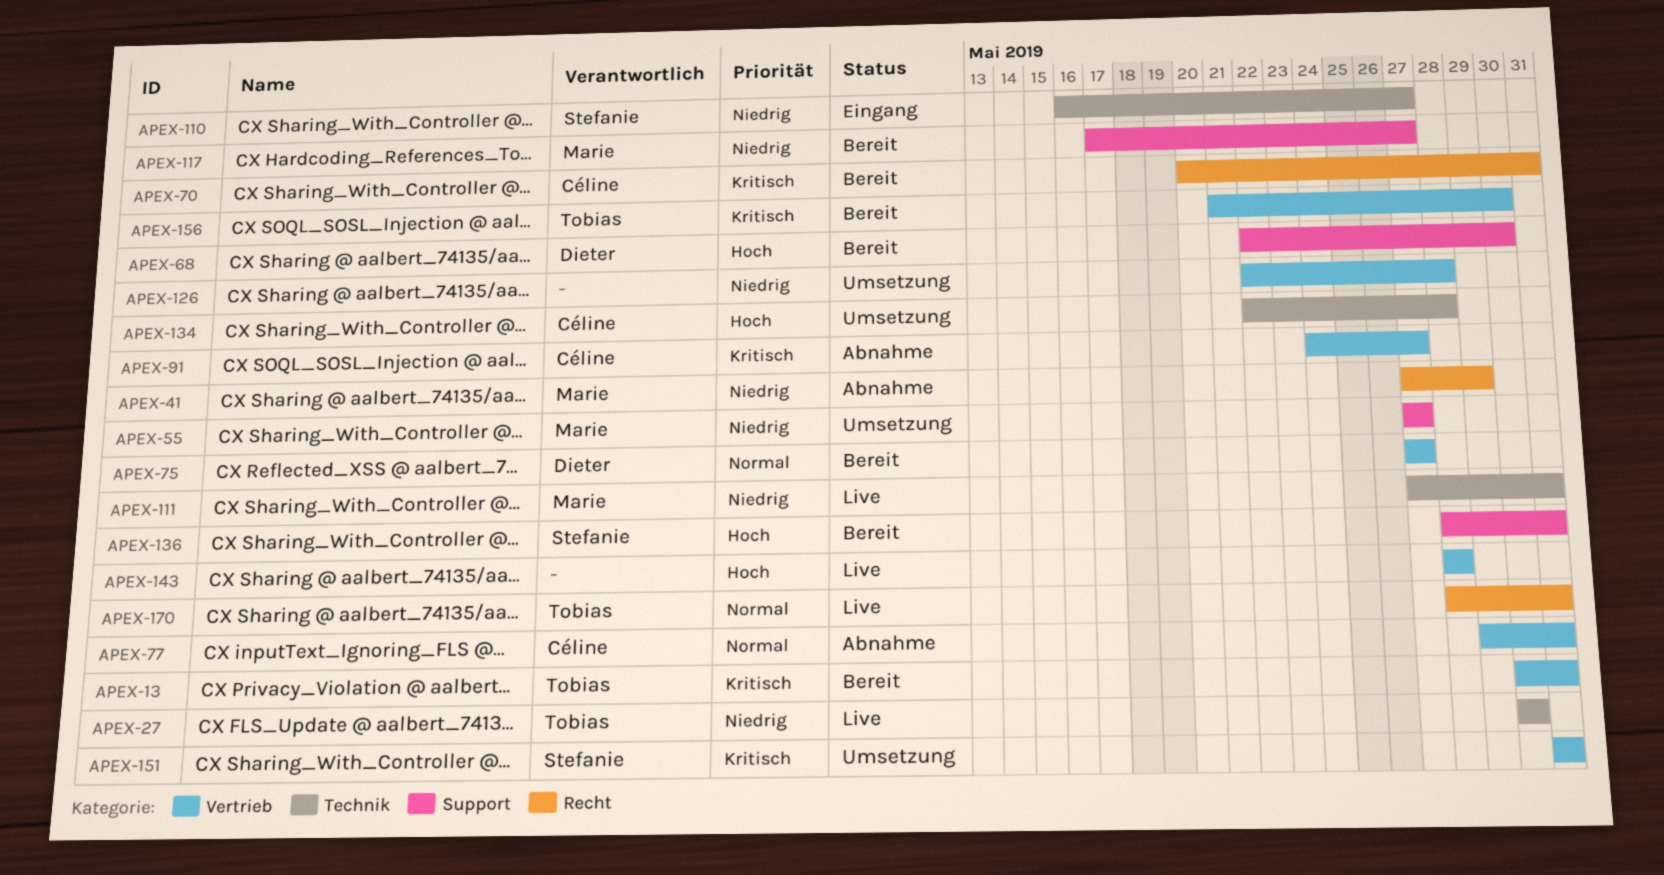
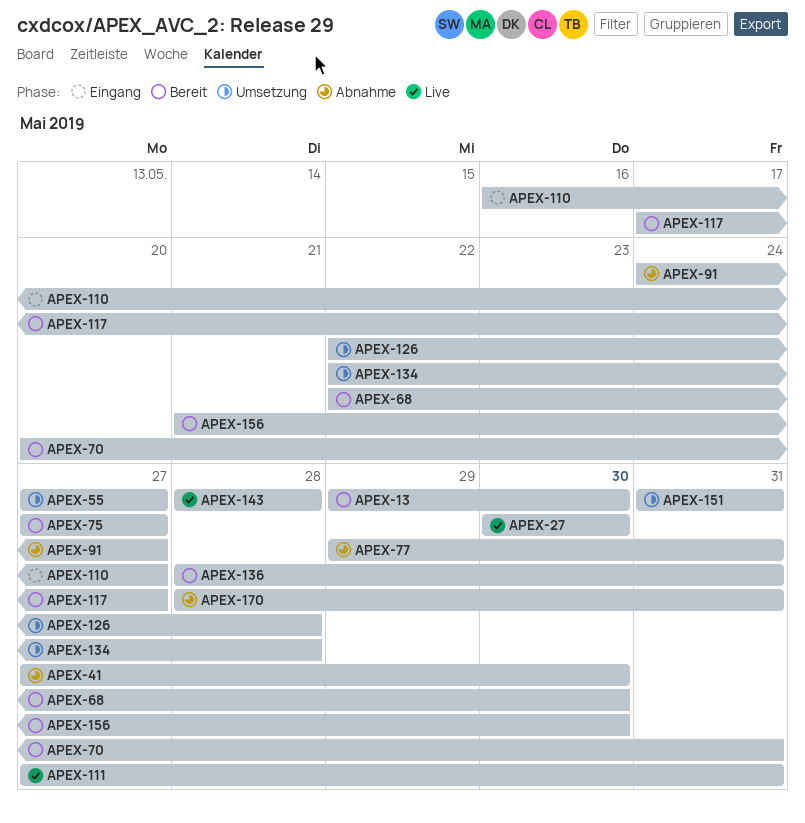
APEX-13, start: May 30 -> May 29
APEX-13, due: May 31 -> May 30
APEX-41, due: May 29 -> May 30
APEX-170, status: Live -> Abnahme

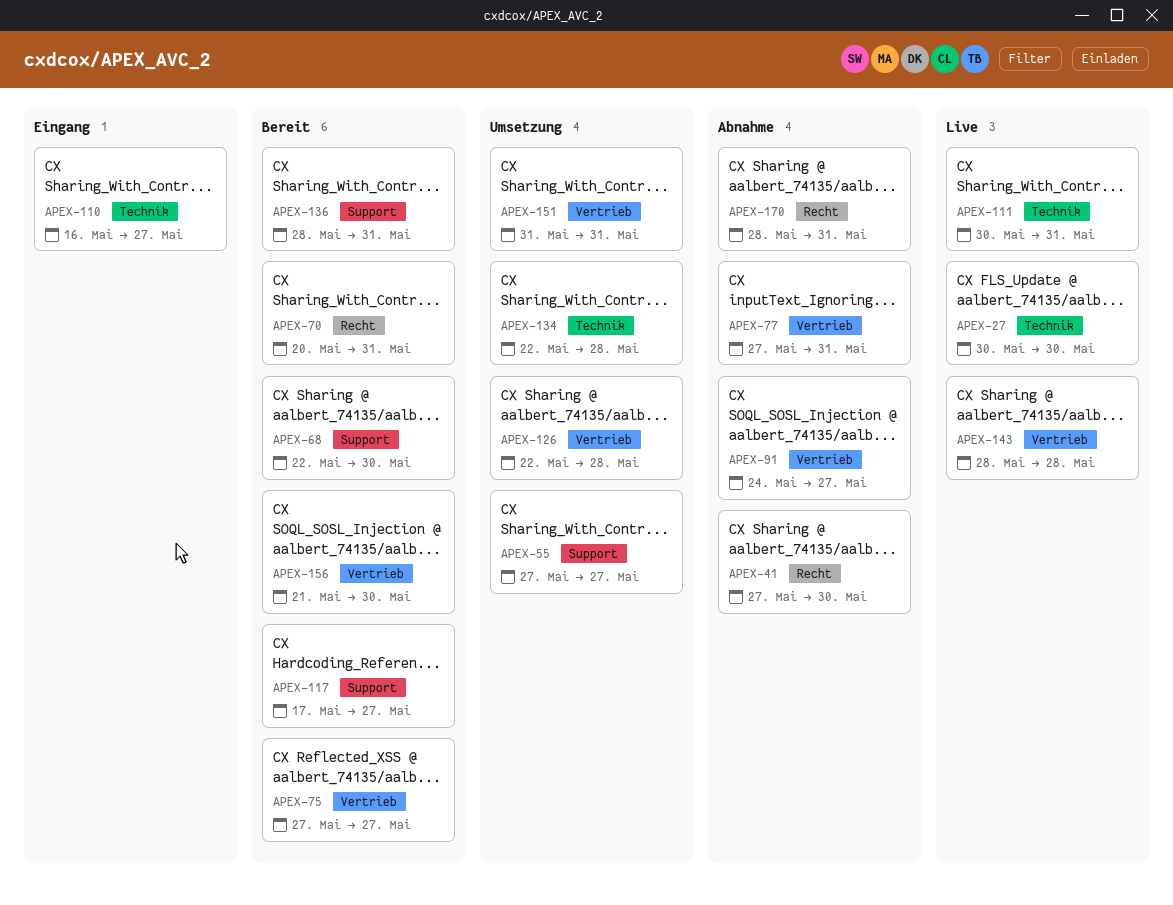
APEX-13: present -> none
APEX-77, start: May 29 -> May 27
APEX-111, start: May 27 -> May 30

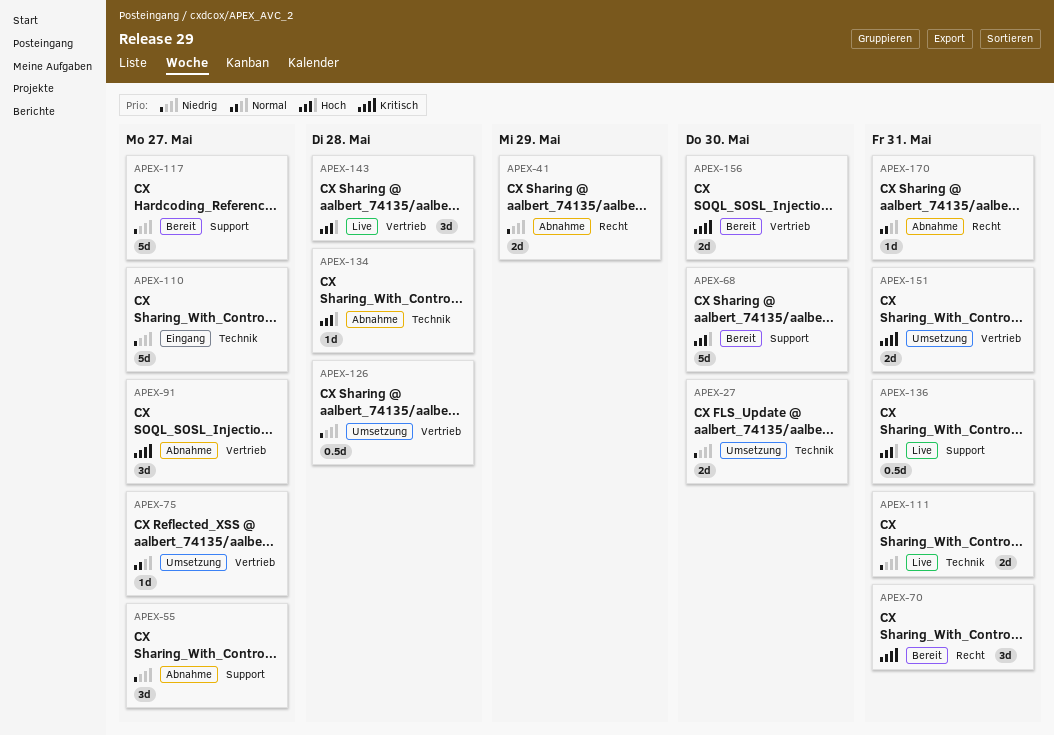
APEX-27, status: Live -> Umsetzung
APEX-41, due: May 30 -> May 29
APEX-55, status: Umsetzung -> Abnahme
APEX-75, status: Bereit -> Umsetzung
APEX-77: present -> none
APEX-134, status: Umsetzung -> Abnahme
APEX-136, status: Bereit -> Live

